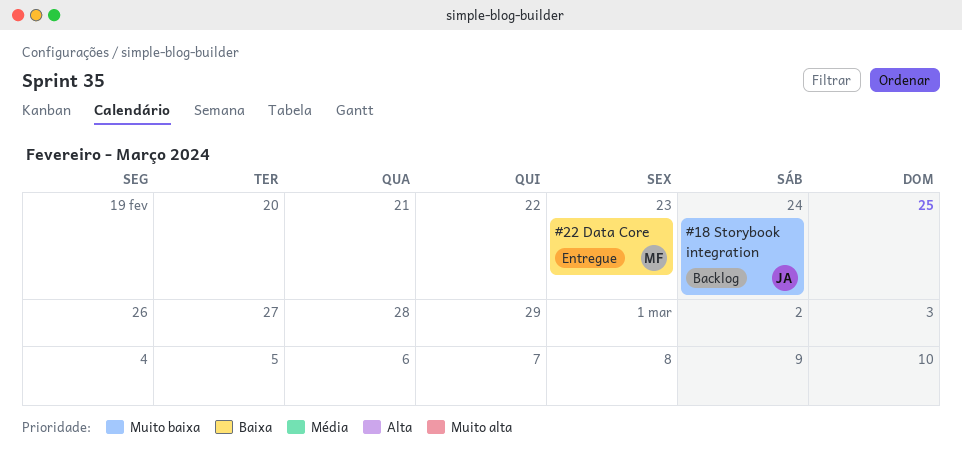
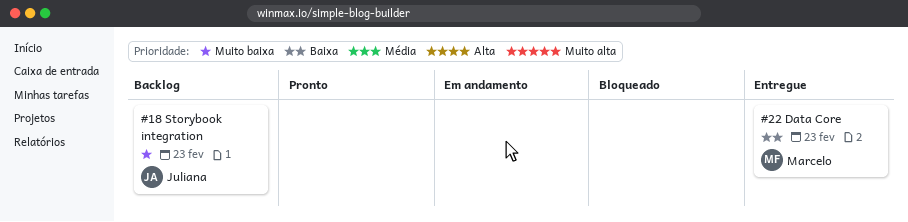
#18, due: Feb 24 -> Feb 23

